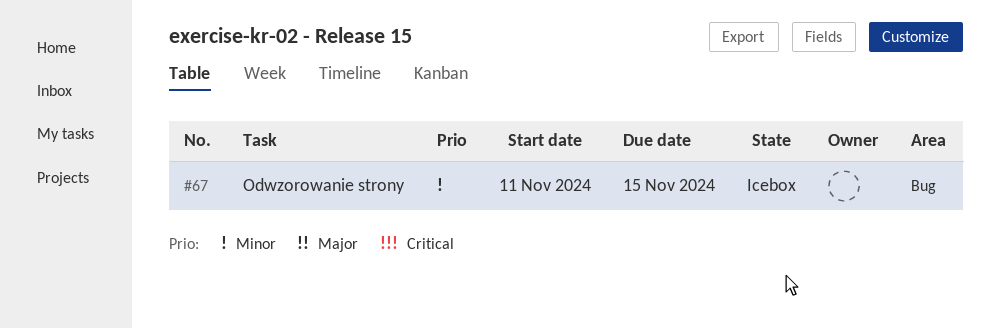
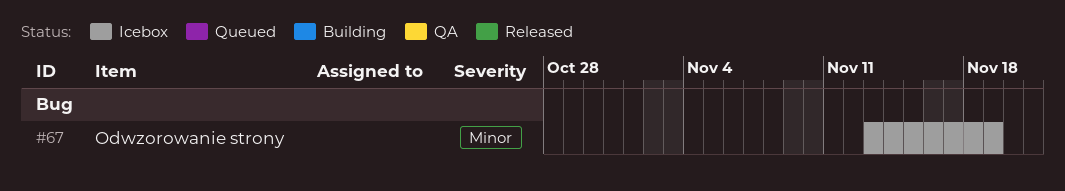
#67, start: Nov 11 -> Nov 13
#67, due: Nov 15 -> Nov 19

